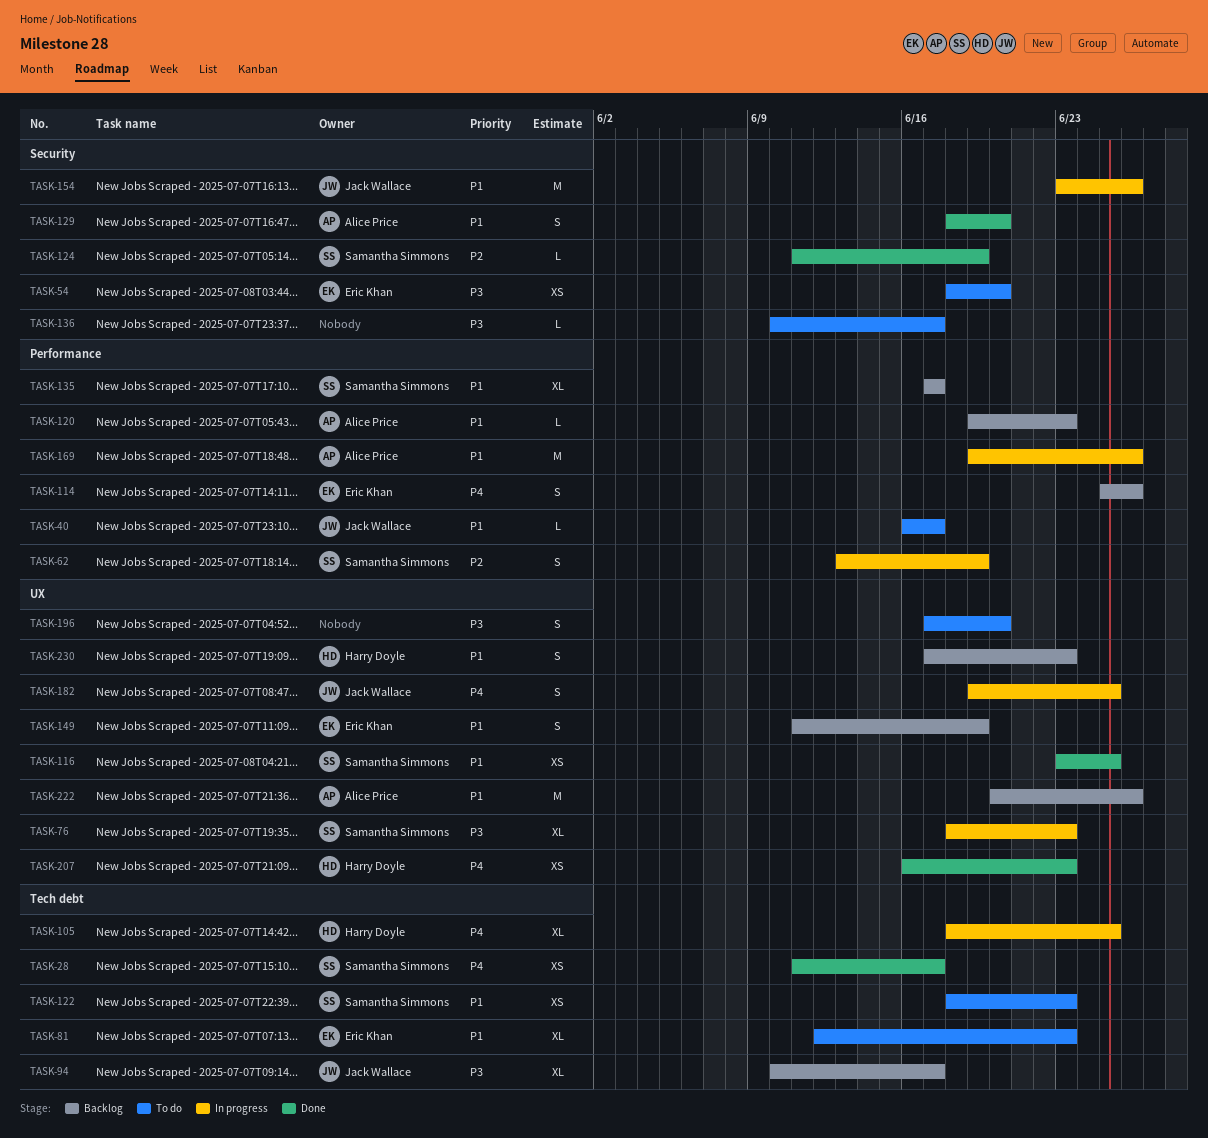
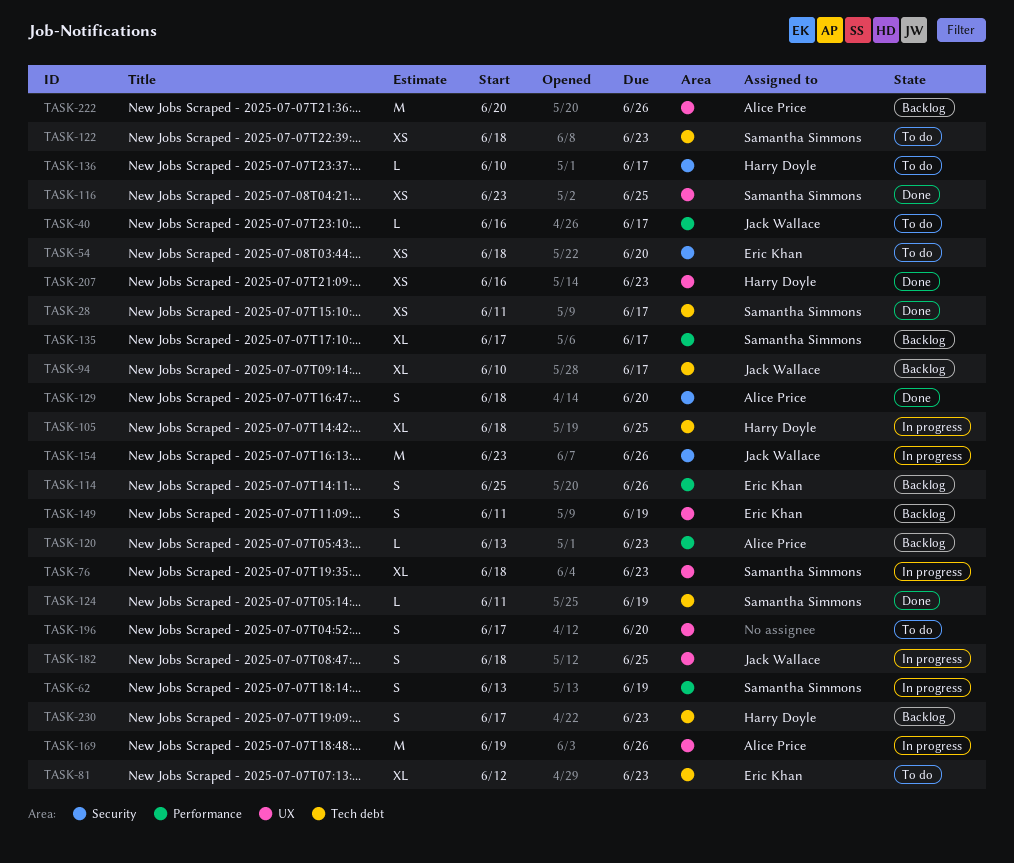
TASK-120, start: Jun 19 -> Jun 13
TASK-124, label: Security -> Tech debt
TASK-136, owner: none -> Harry Doyle
TASK-169, label: Performance -> UX
TASK-182, start: Jun 19 -> Jun 18
TASK-230, label: UX -> Tech debt

